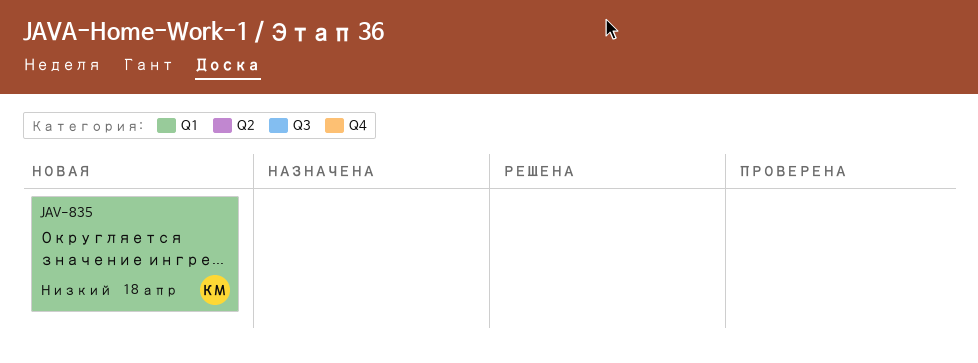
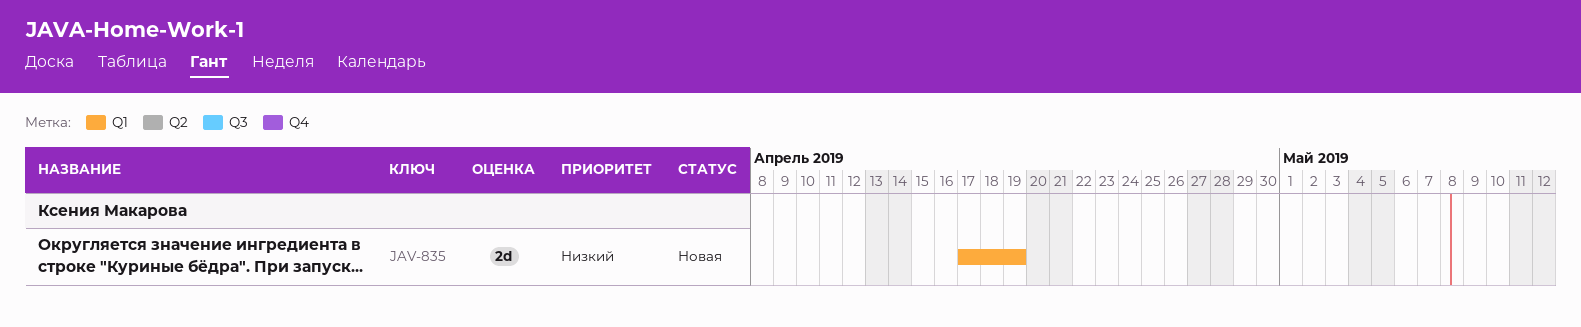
JAV-835, due: Apr 18 -> Apr 19

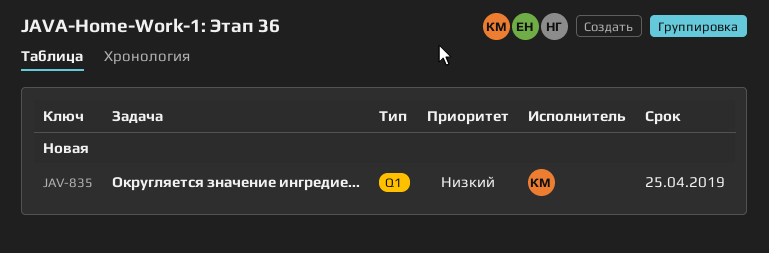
JAV-835, due: Apr 19 -> Apr 25

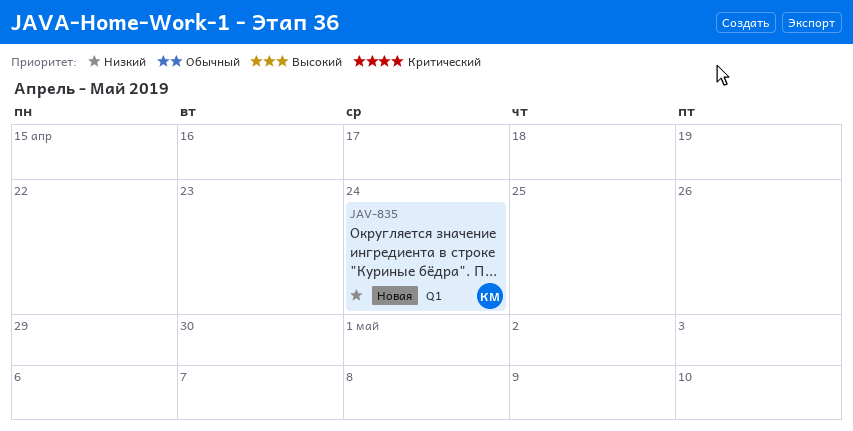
JAV-835, due: Apr 25 -> Apr 24

